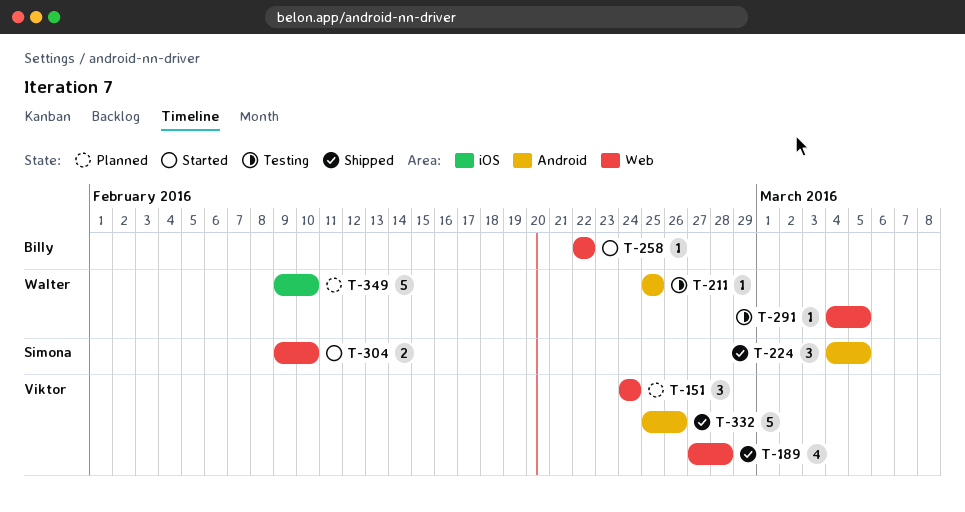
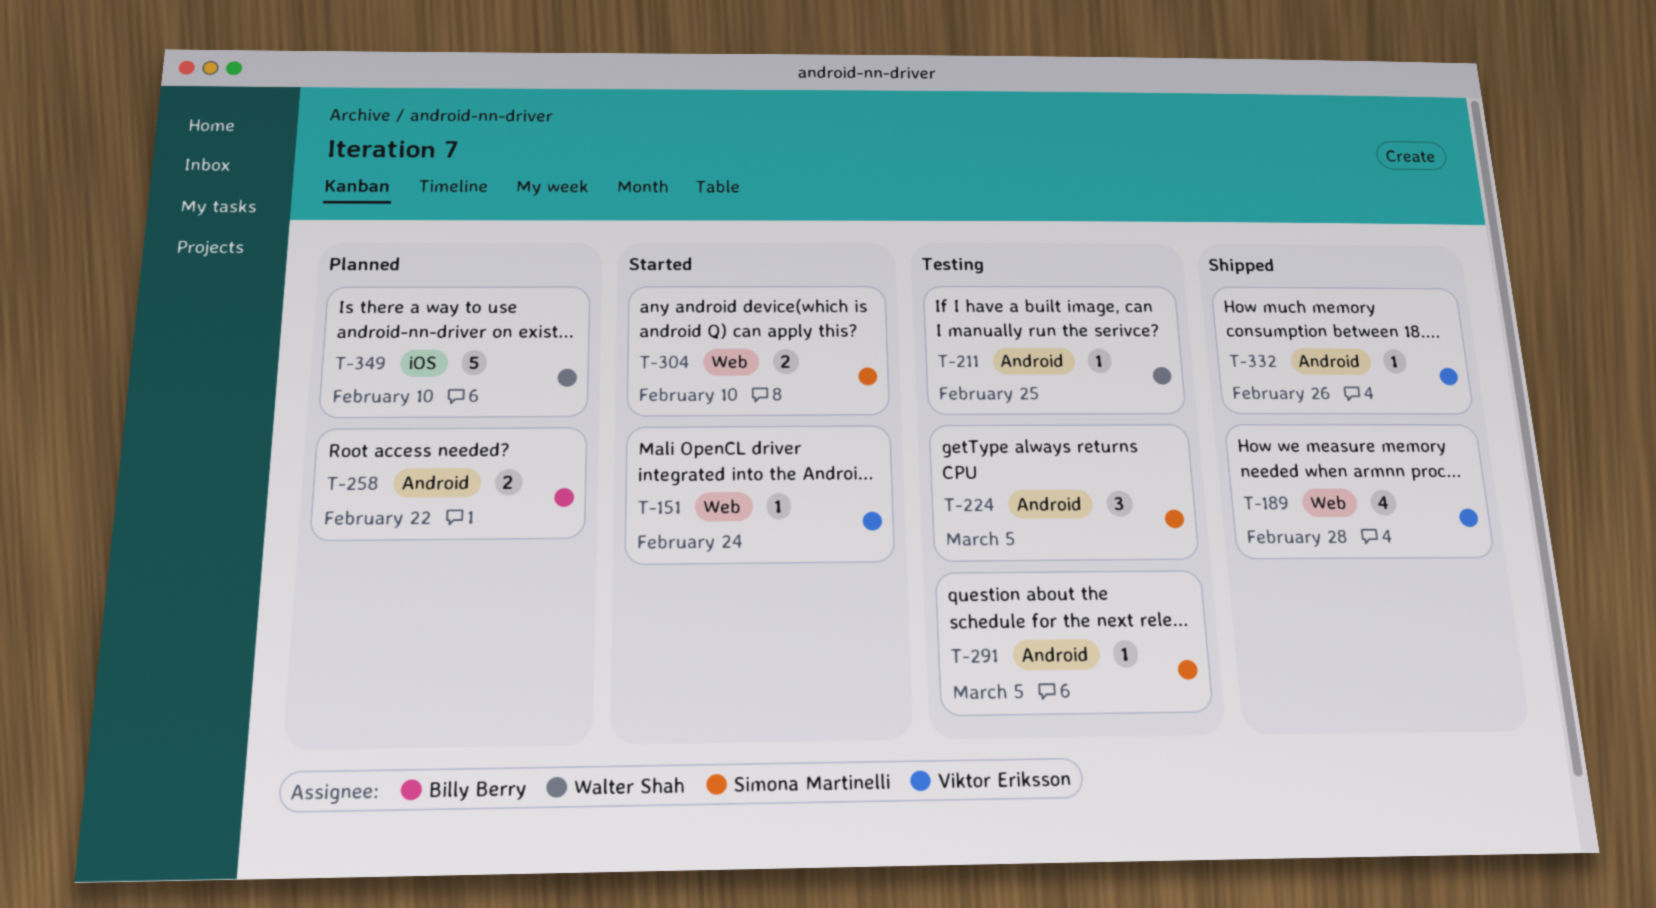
T-151, status: Planned -> Started
T-151, estimate: 3 -> 1
T-224, status: Shipped -> Testing
T-258, status: Started -> Planned
T-258, label: Web -> Android
T-258, estimate: 1 -> 2
T-291, owner: Walter Shah -> Simona Martinelli
T-291, label: Web -> Android
T-332, estimate: 5 -> 1

